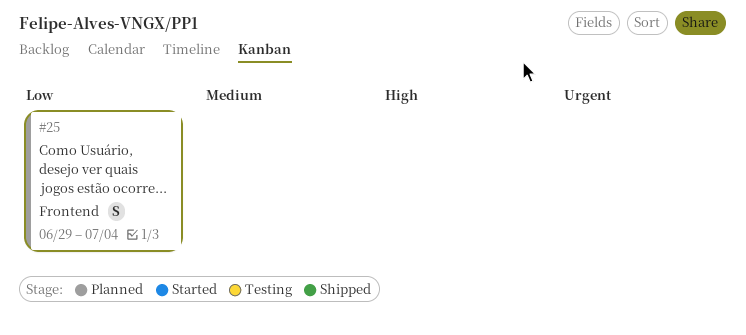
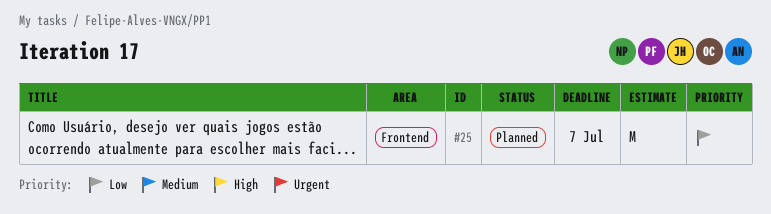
#25, estimate: S -> M
#25, due: Jul 4 -> Jul 7

